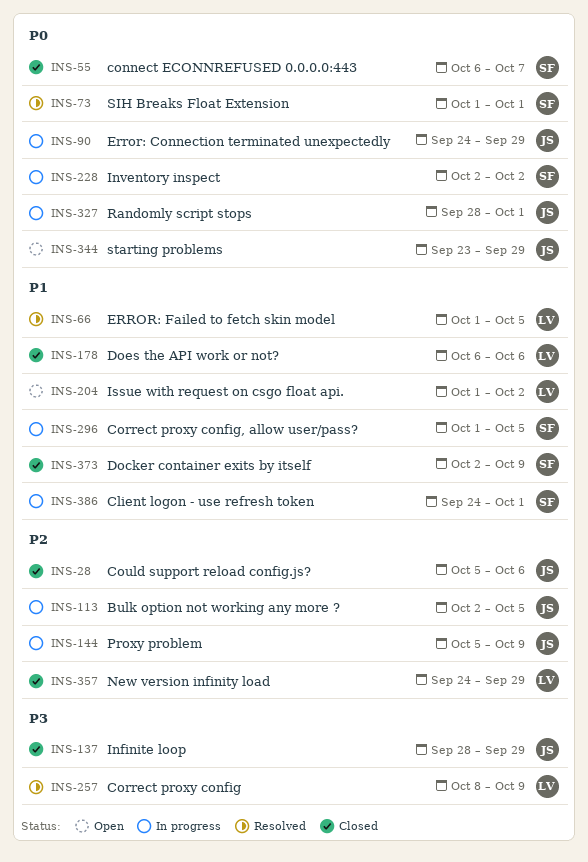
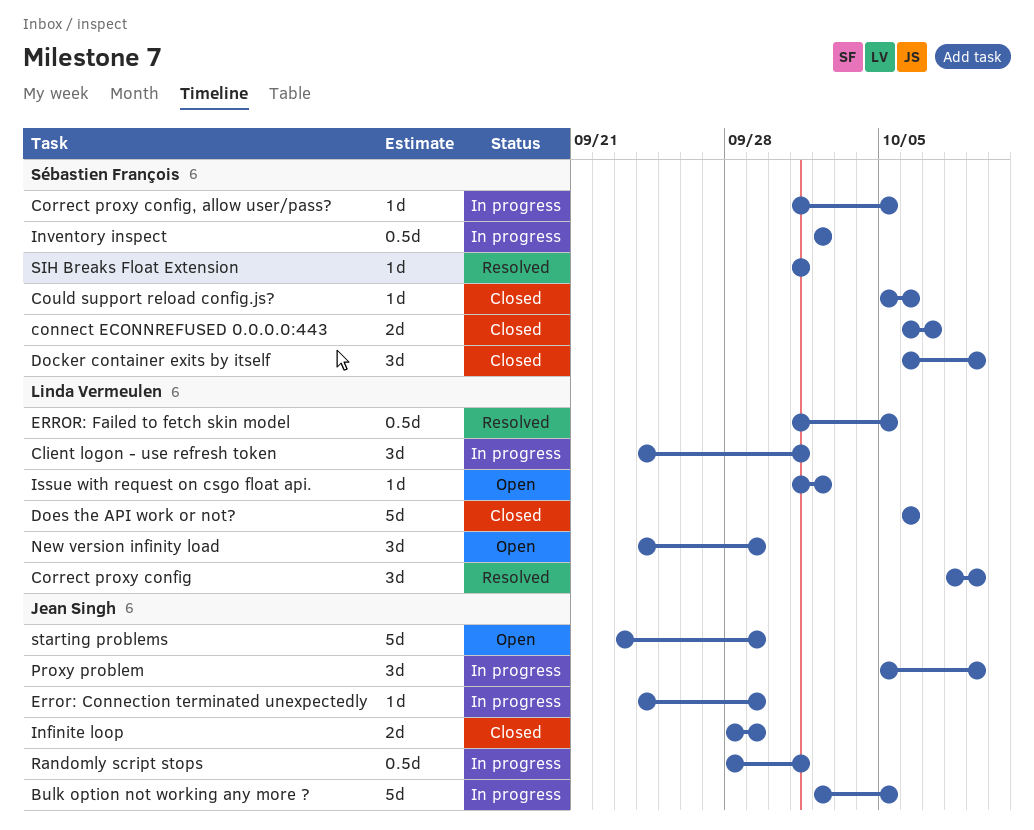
Client logon - use refresh token, owner: Sébastien François -> Linda Vermeulen
Could support reload config.js?, owner: Jean Singh -> Sébastien François
Docker container exits by itself, start: Oct 2 -> Oct 6
New version infinity load, status: Closed -> Open

